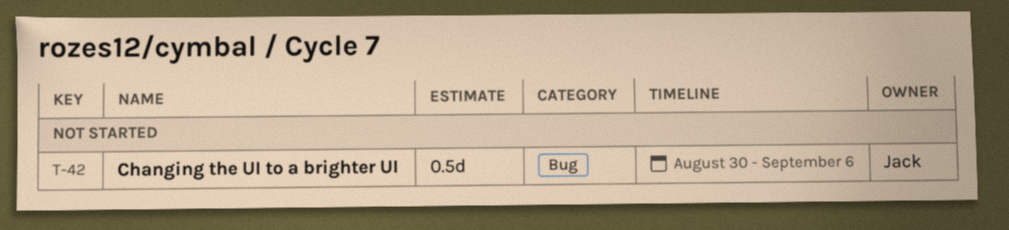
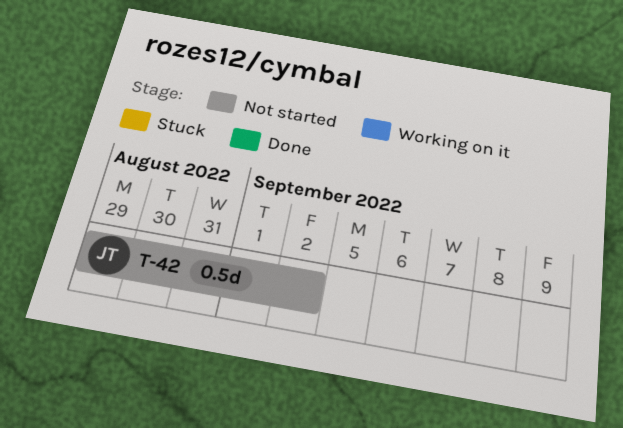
T-42, start: Aug 30 -> Aug 29
T-42, due: Sep 6 -> Sep 2

